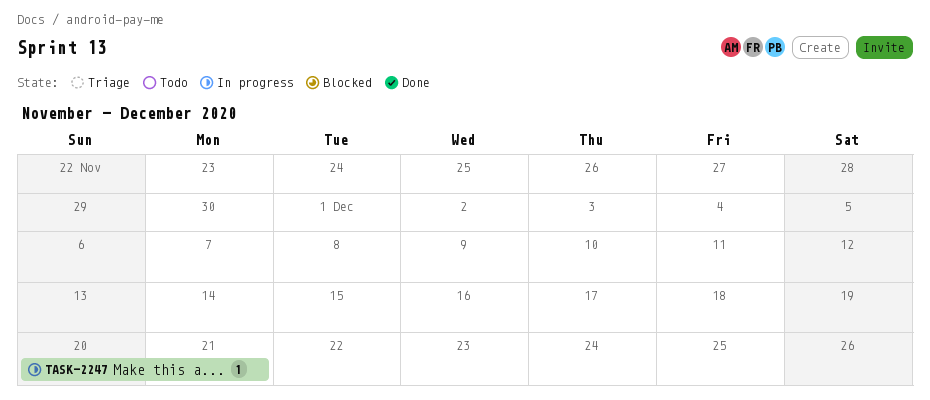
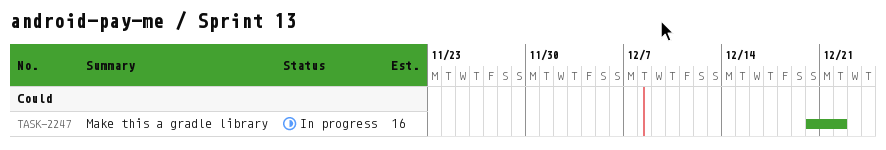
TASK-2247, estimate: 1 -> 16
TASK-2247, due: Dec 21 -> Dec 22

